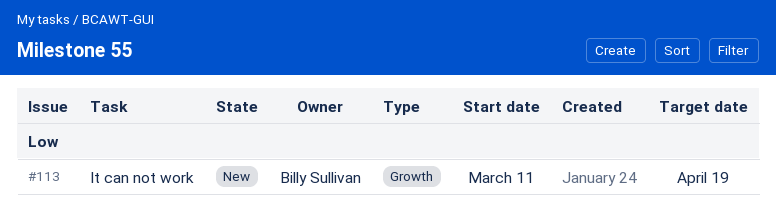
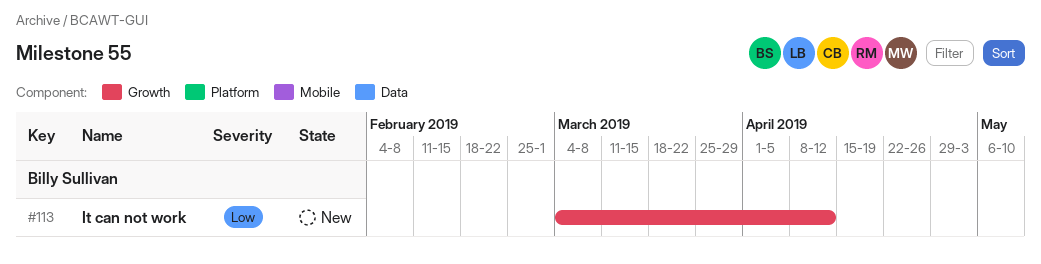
#113, start: Mar 11 -> Mar 4
#113, due: Apr 19 -> Apr 12

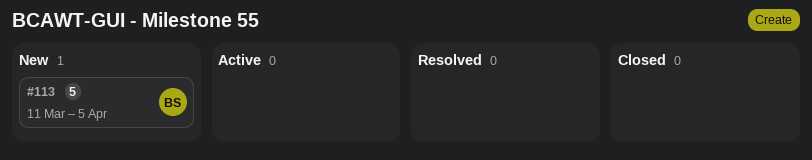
#113, start: Mar 4 -> Mar 11
#113, due: Apr 12 -> Apr 5

